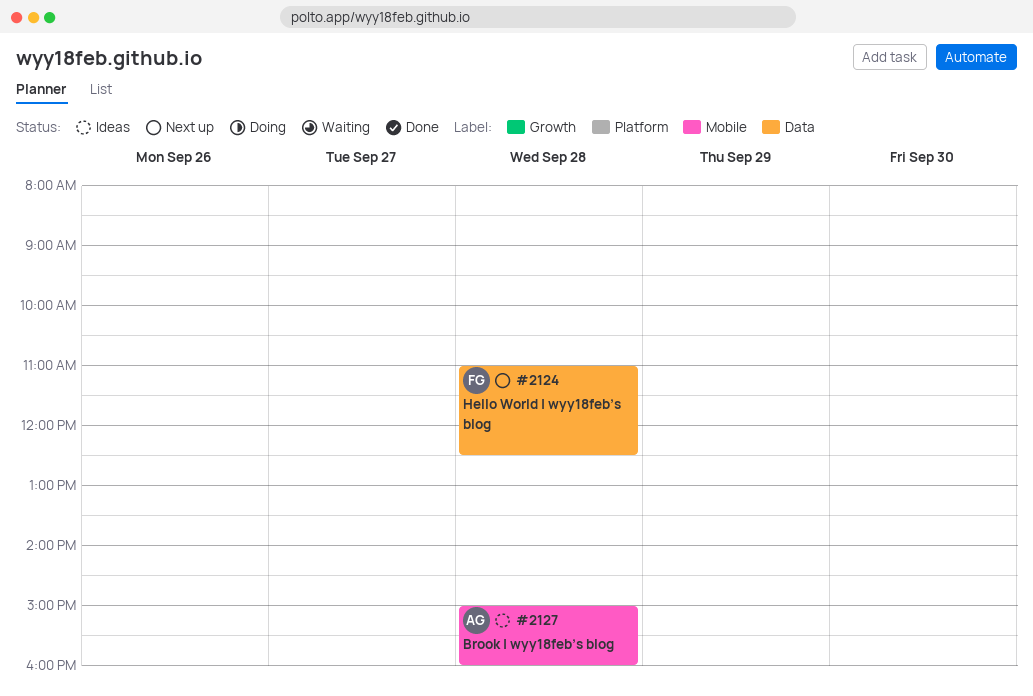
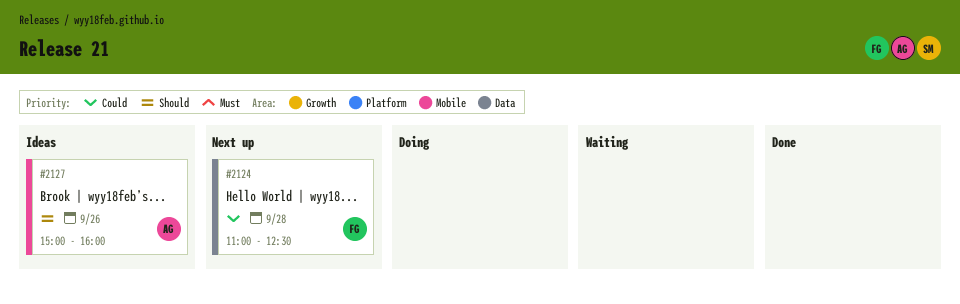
#2127, day: Sep 28 -> Sep 26

